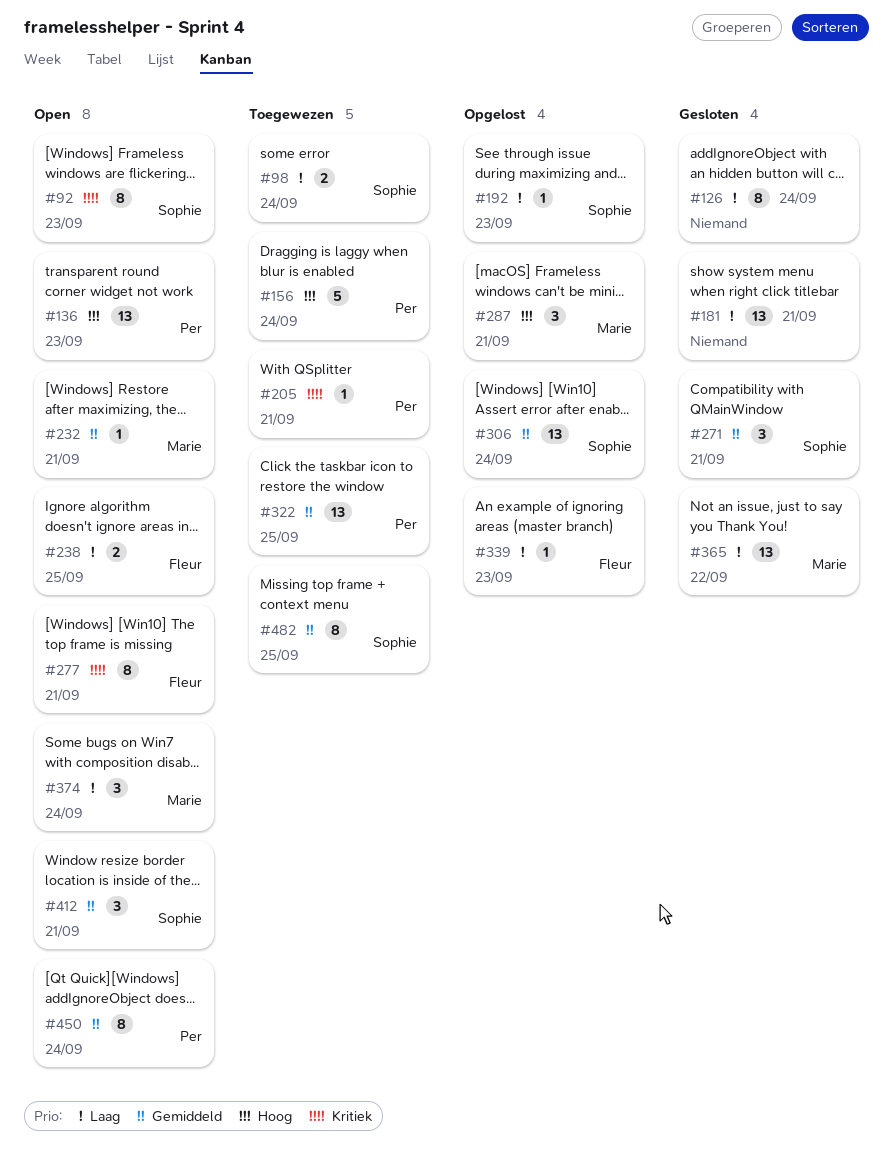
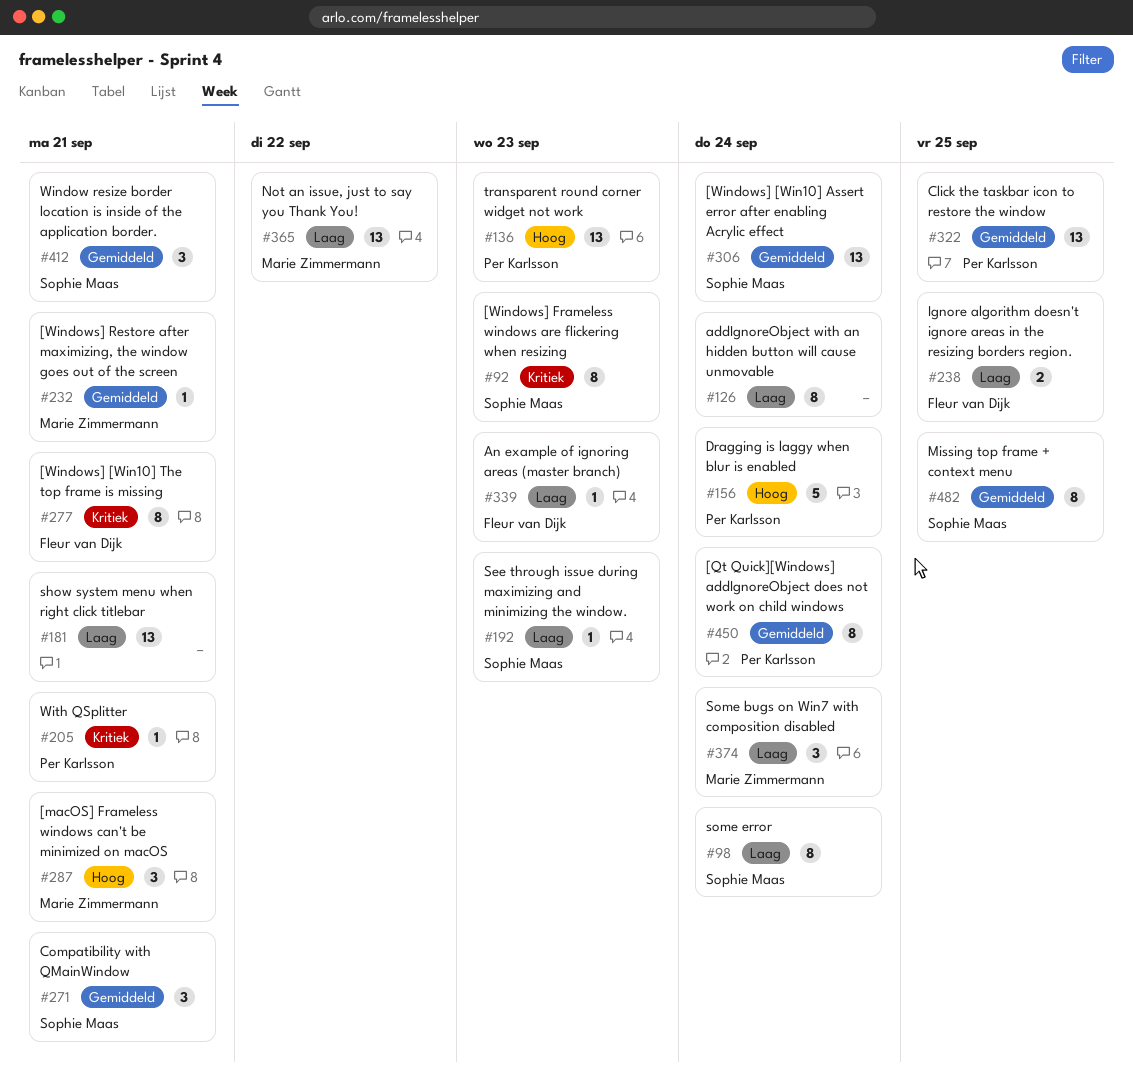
#98, estimate: 2 -> 8

